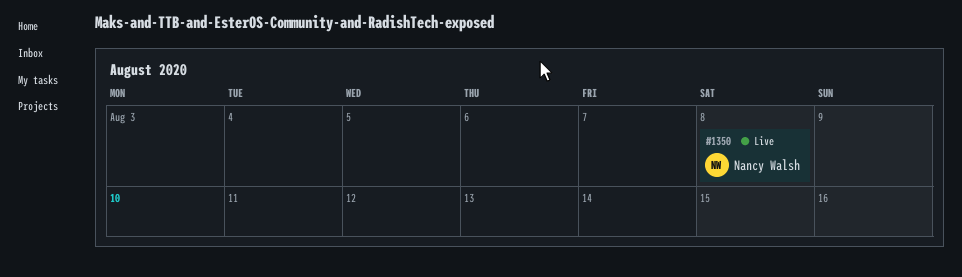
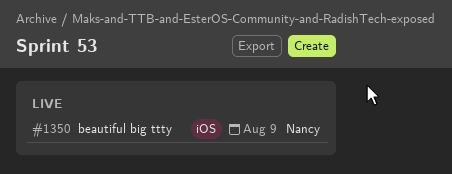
#1350, due: Aug 8 -> Aug 9

